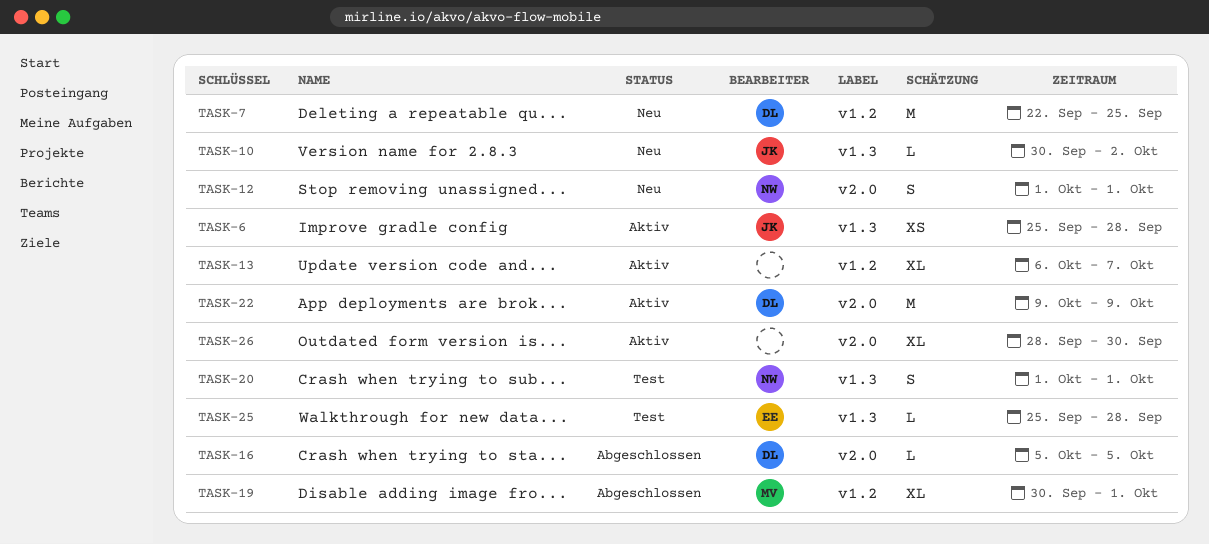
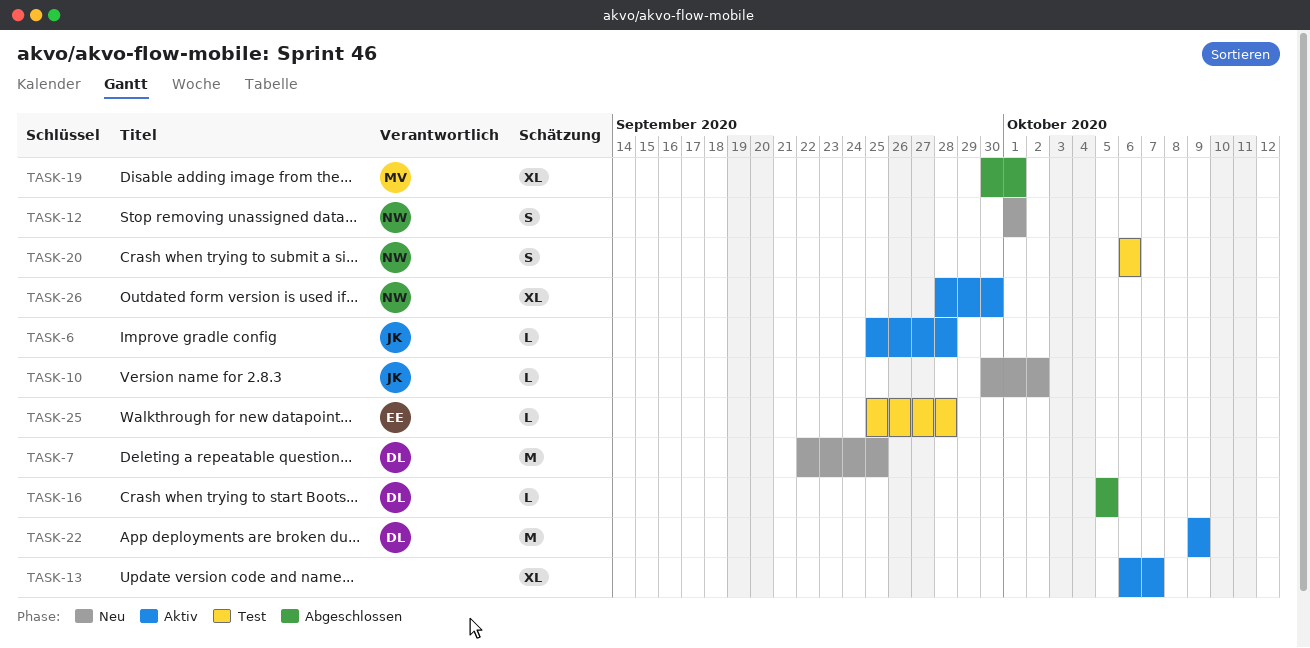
TASK-6, estimate: XS -> L
TASK-20, start: Oct 1 -> Oct 6
TASK-20, due: Oct 1 -> Oct 6
TASK-26, owner: none -> NW

